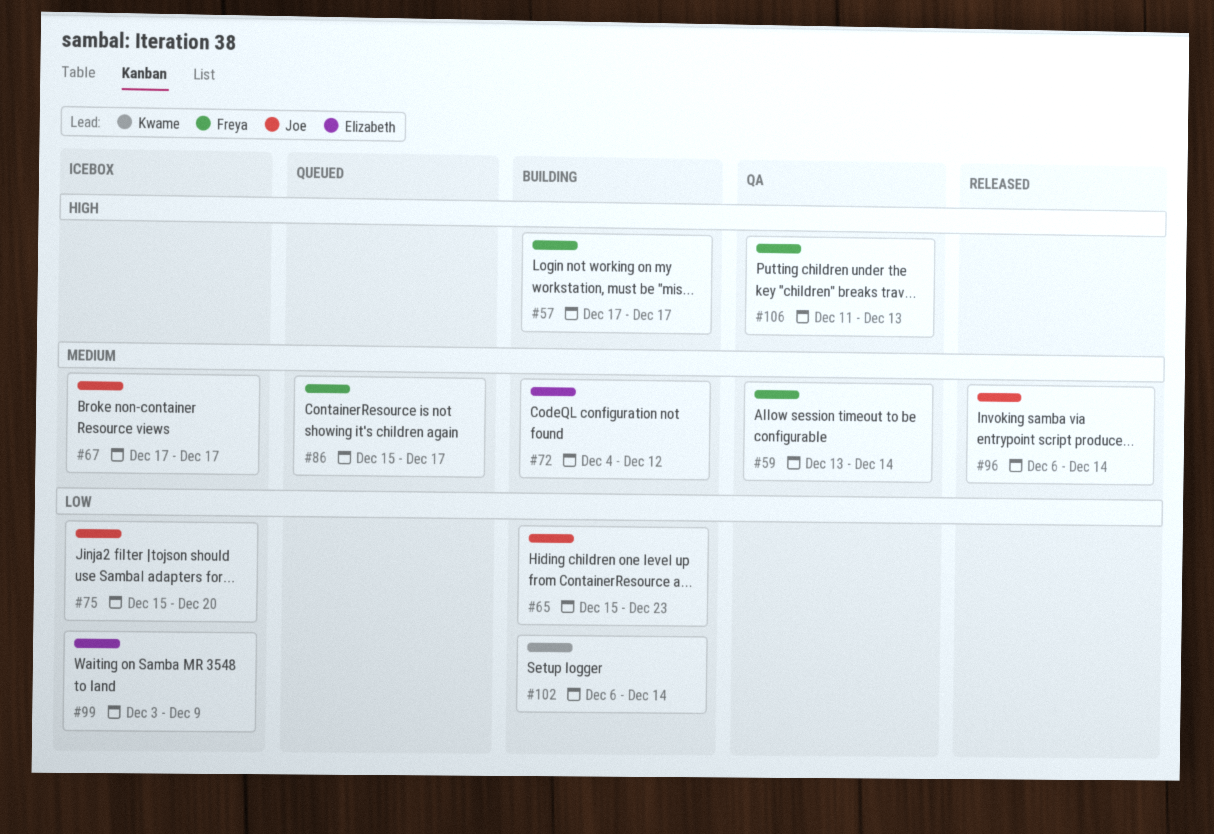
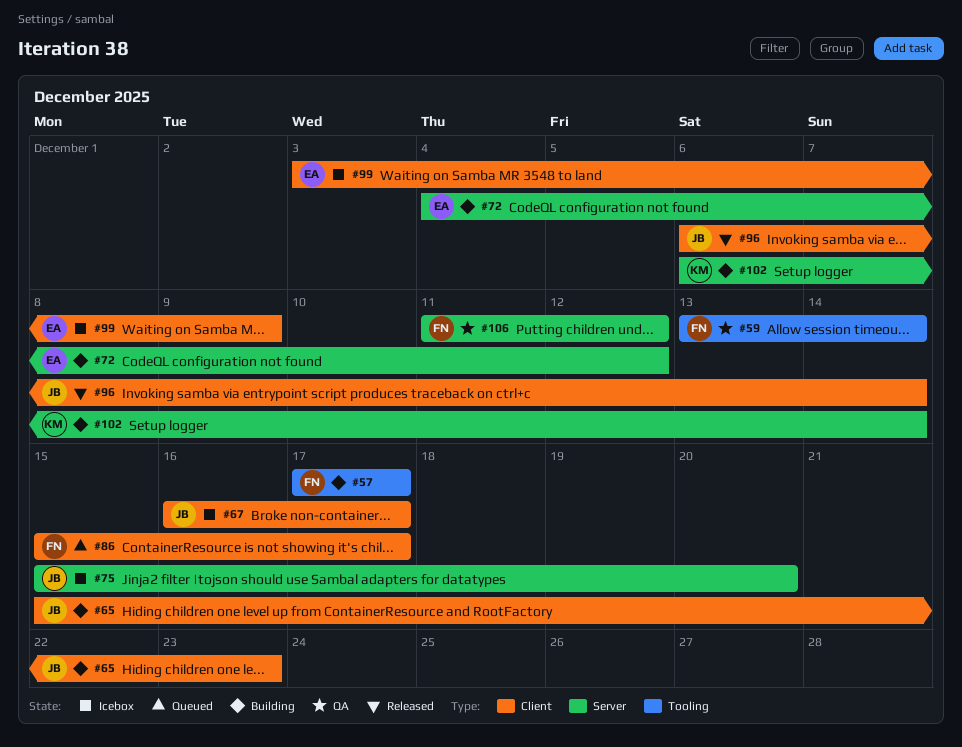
#67, start: Dec 17 -> Dec 16
#106, due: Dec 13 -> Dec 12

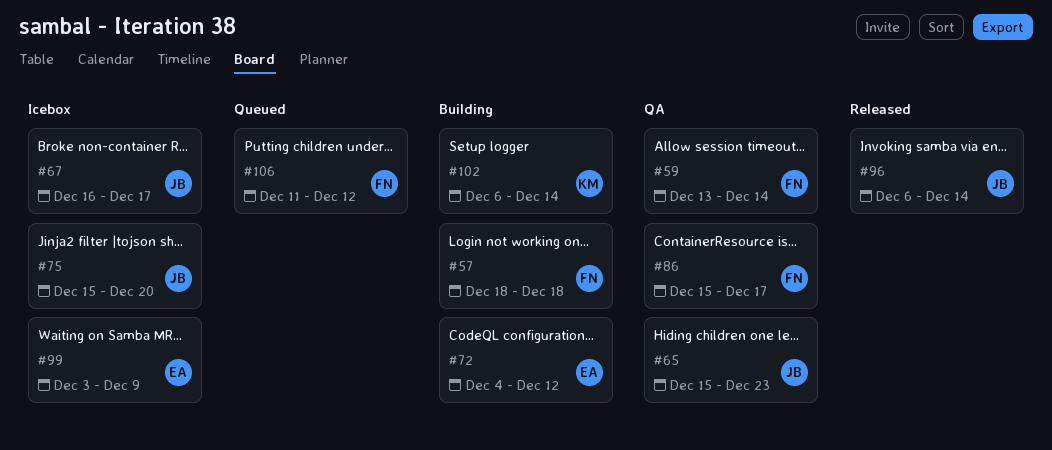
#57, start: Dec 17 -> Dec 18
#57, due: Dec 17 -> Dec 18
#65, status: Building -> QA
#86, status: Queued -> QA
#106, status: QA -> Queued

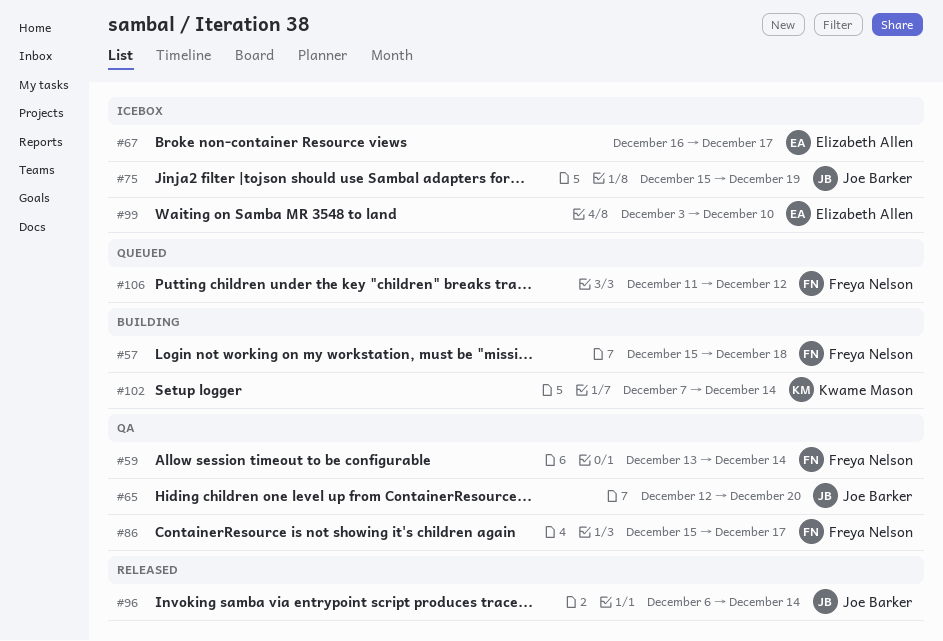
#57, start: Dec 18 -> Dec 15
#65, start: Dec 15 -> Dec 12
#65, due: Dec 23 -> Dec 20
#67, owner: Joe Barker -> Elizabeth Allen
#72: present -> none
#75, due: Dec 20 -> Dec 19
#99, due: Dec 9 -> Dec 10
#102, start: Dec 6 -> Dec 7

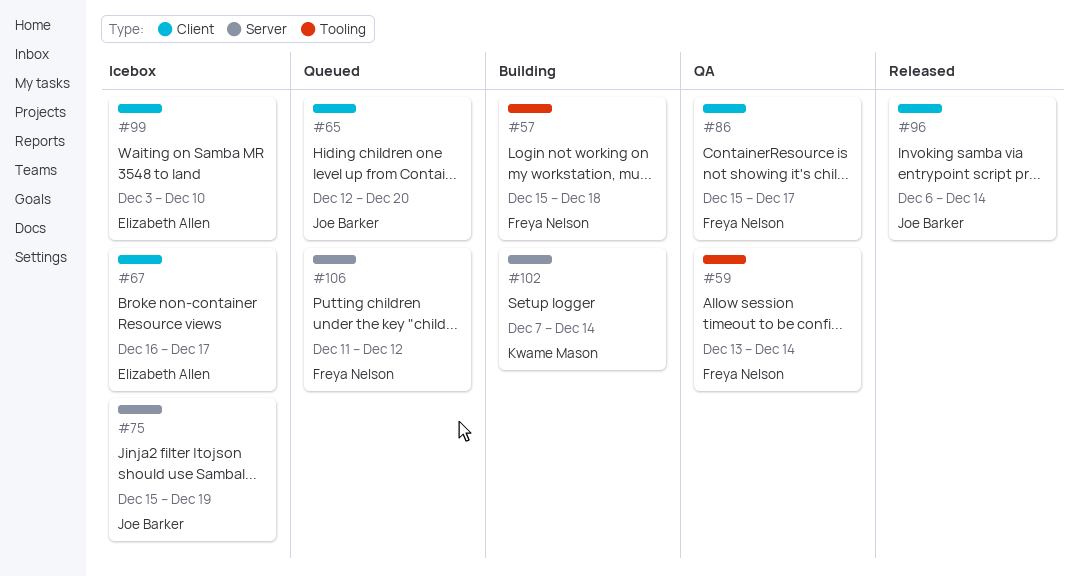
#65, status: QA -> Queued

